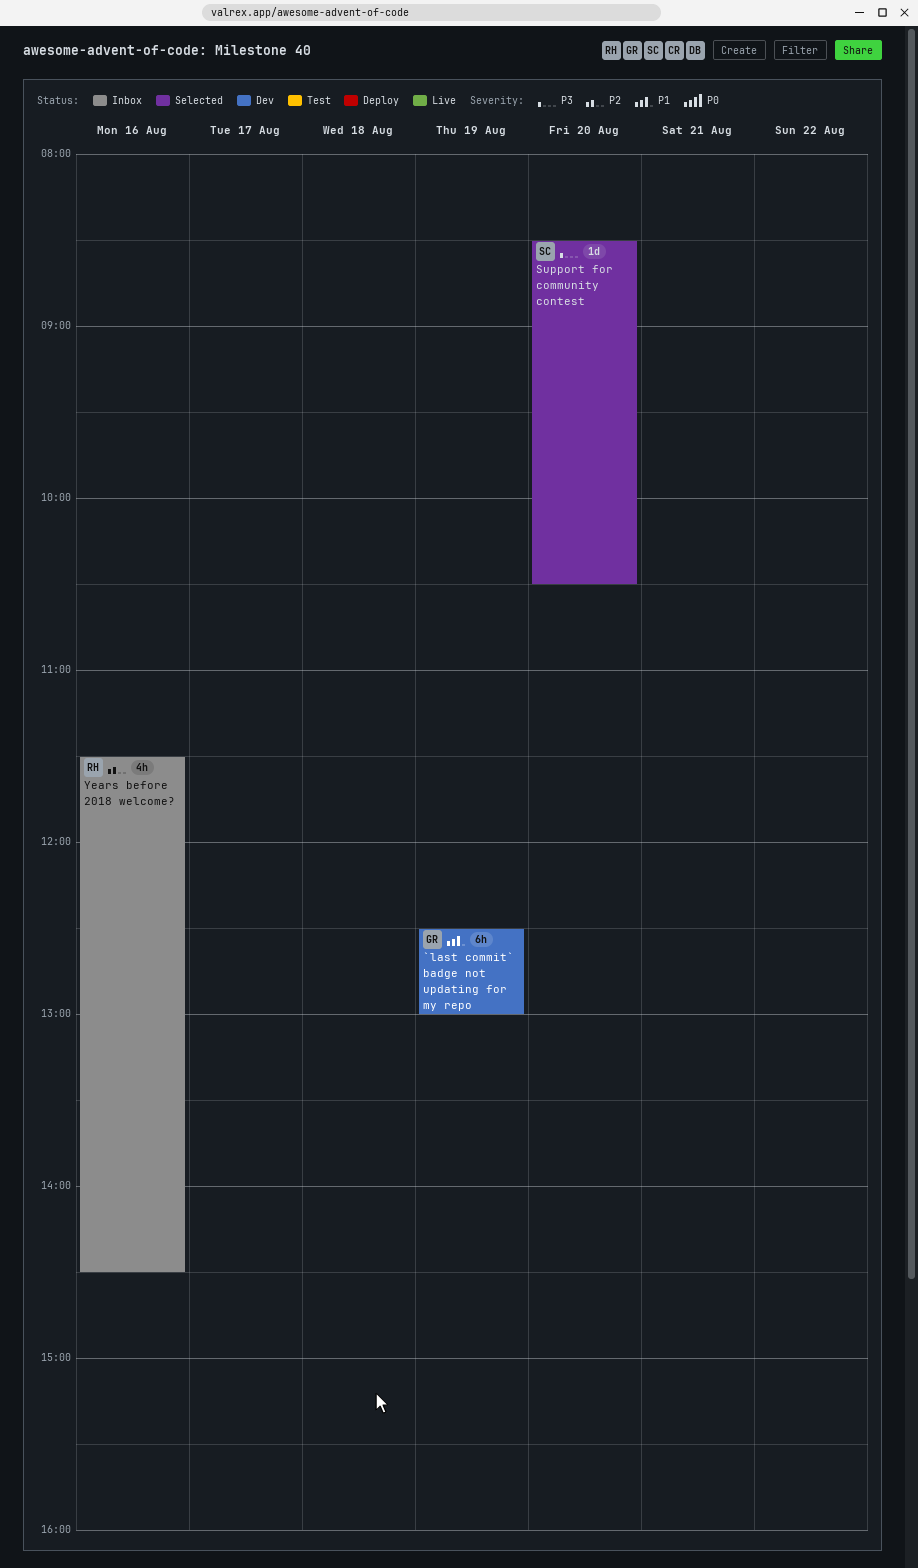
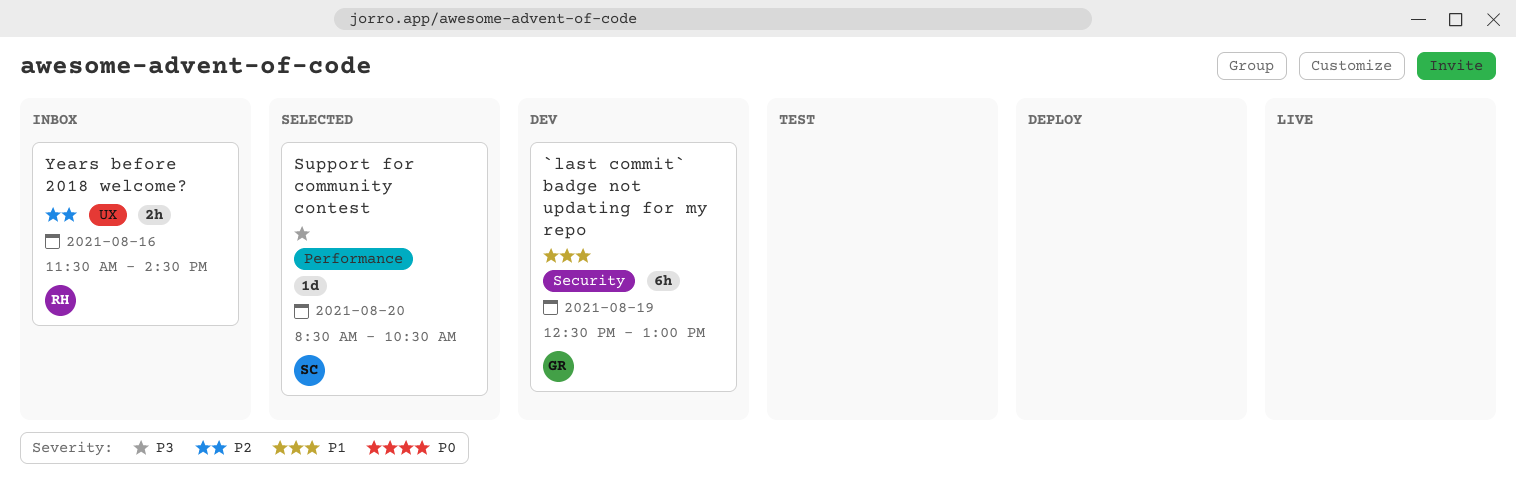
Years before 2018 welcome?, estimate: 4h -> 2h

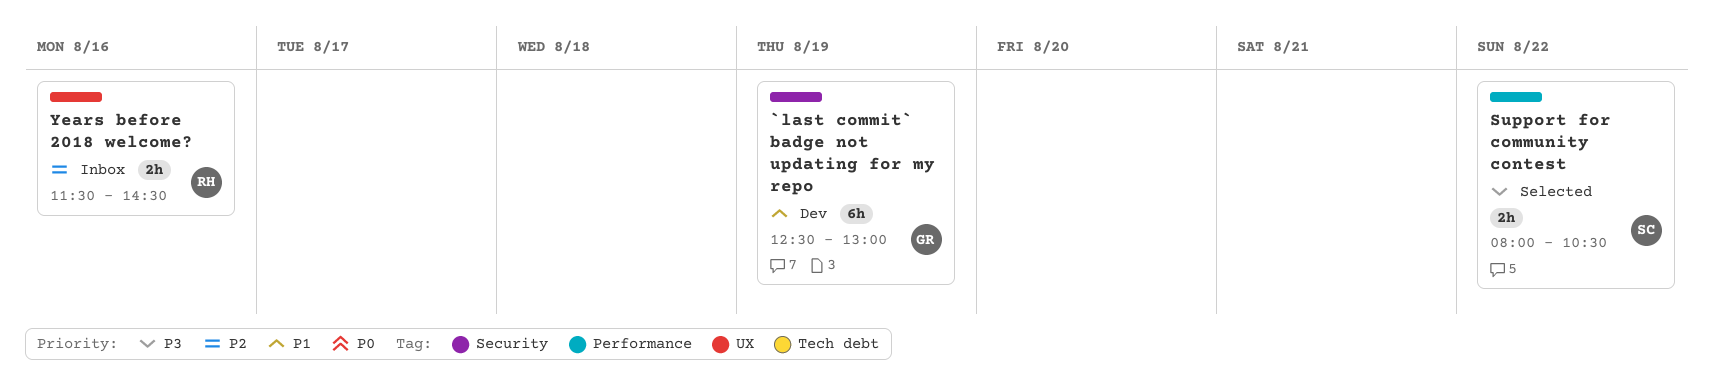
Support for community contest, estimate: 1d -> 2h
Support for community contest, day: Aug 20 -> Aug 22
Support for community contest, begins: 08:30 -> 08:00

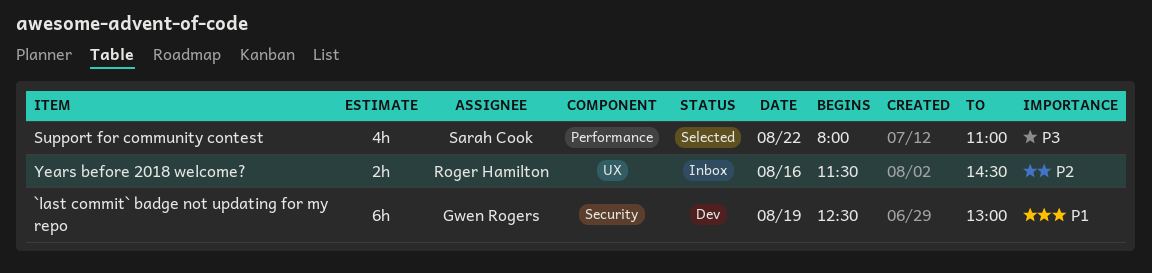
Support for community contest, estimate: 2h -> 4h
Support for community contest, ends: 10:30 -> 11:00

